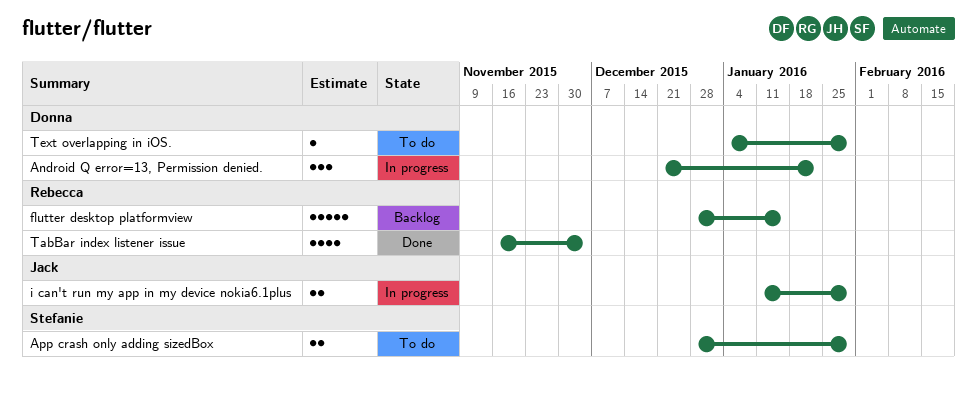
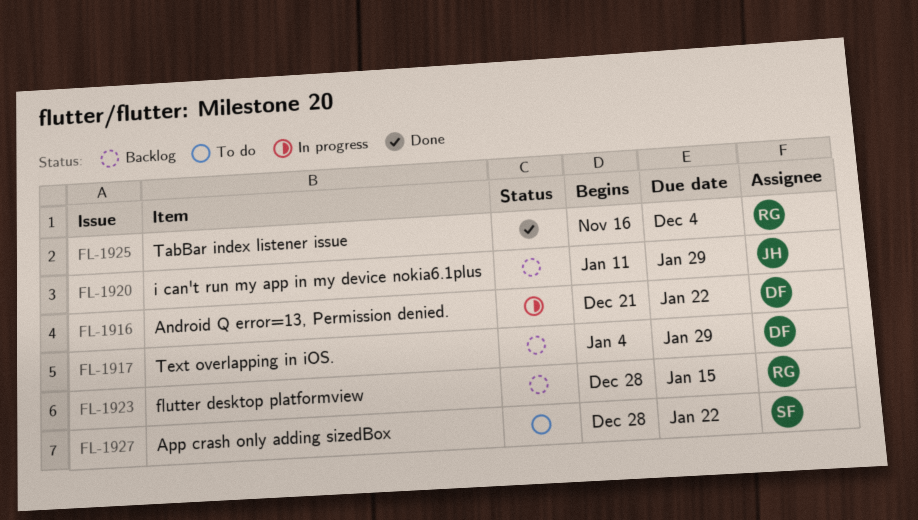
App crash only adding sizedBox, due: Jan 29 -> Jan 22
i can't run my app in my device nokia6.1plus, status: In progress -> Backlog
Text overlapping in iOS., status: To do -> Backlog

